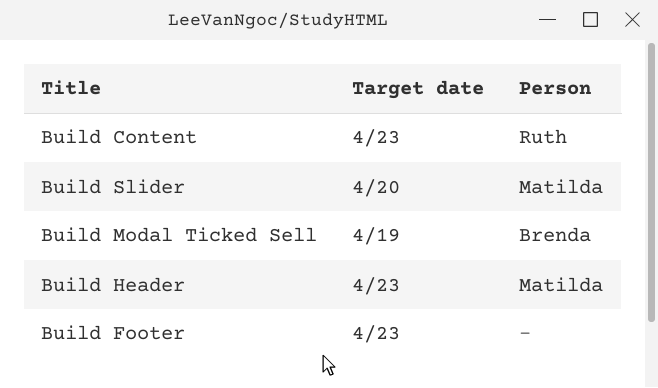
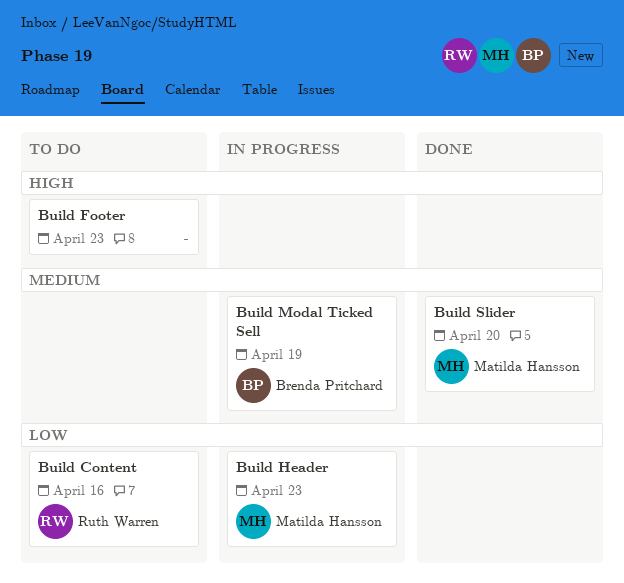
Build Content, due: Apr 23 -> Apr 16

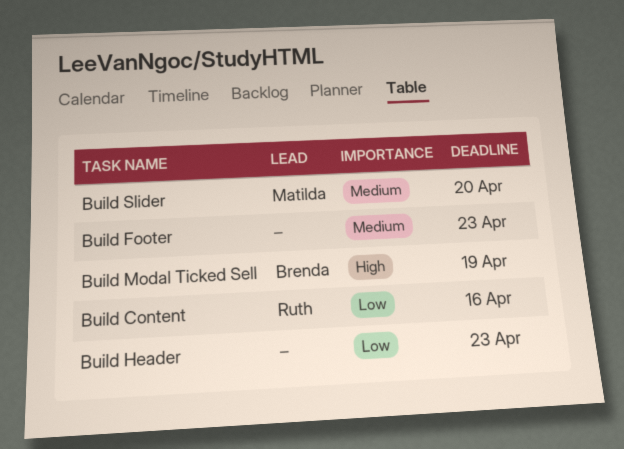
Build Footer, priority: High -> Medium
Build Header, owner: Matilda Hansson -> none
Build Modal Ticked Sell, priority: Medium -> High

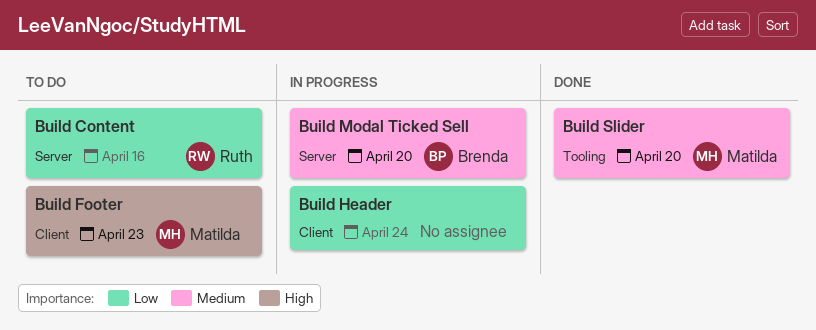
Build Footer, owner: none -> Matilda
Build Footer, priority: Medium -> High
Build Header, due: Apr 23 -> Apr 24
Build Modal Ticked Sell, priority: High -> Medium
Build Modal Ticked Sell, due: Apr 19 -> Apr 20

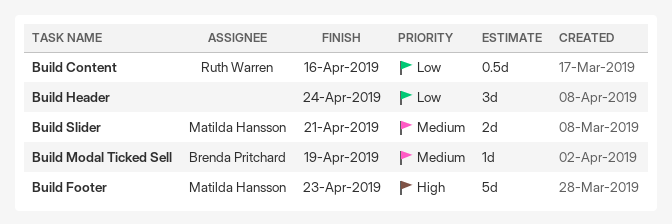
Build Modal Ticked Sell, due: Apr 20 -> Apr 19
Build Slider, due: Apr 20 -> Apr 21

